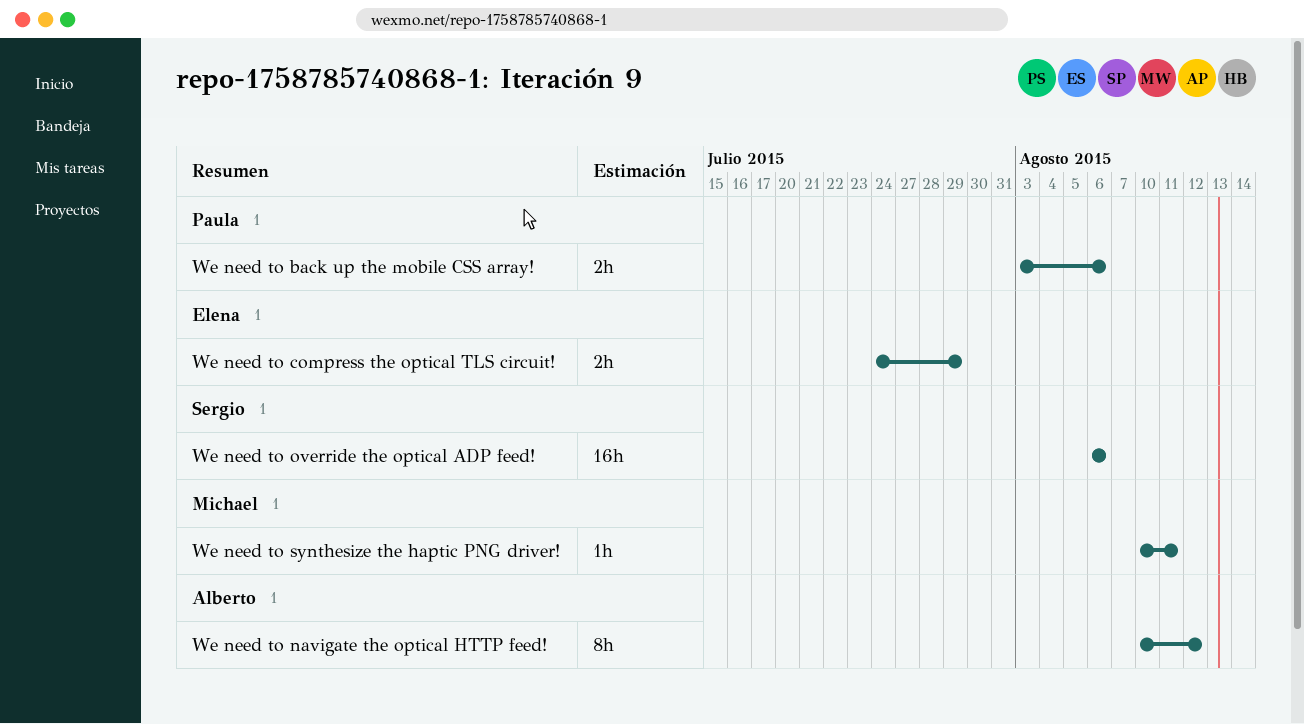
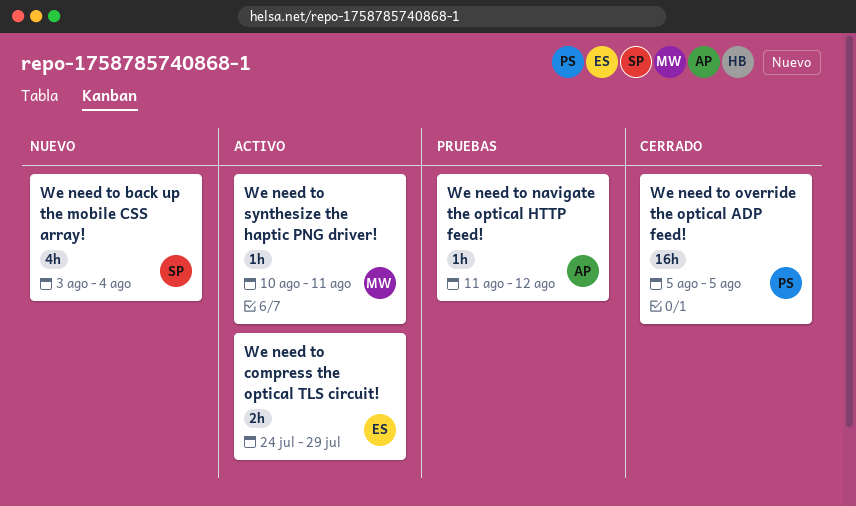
We need to back up the mobile CSS array!, owner: Paula -> Sergio
We need to back up the mobile CSS array!, estimate: 2h -> 4h
We need to back up the mobile CSS array!, due: Aug 6 -> Aug 4
We need to navigate the optical HTTP feed!, estimate: 8h -> 1h
We need to navigate the optical HTTP feed!, start: Aug 10 -> Aug 11
We need to override the optical ADP feed!, owner: Sergio -> Paula
We need to override the optical ADP feed!, start: Aug 6 -> Aug 5
We need to override the optical ADP feed!, due: Aug 6 -> Aug 5

